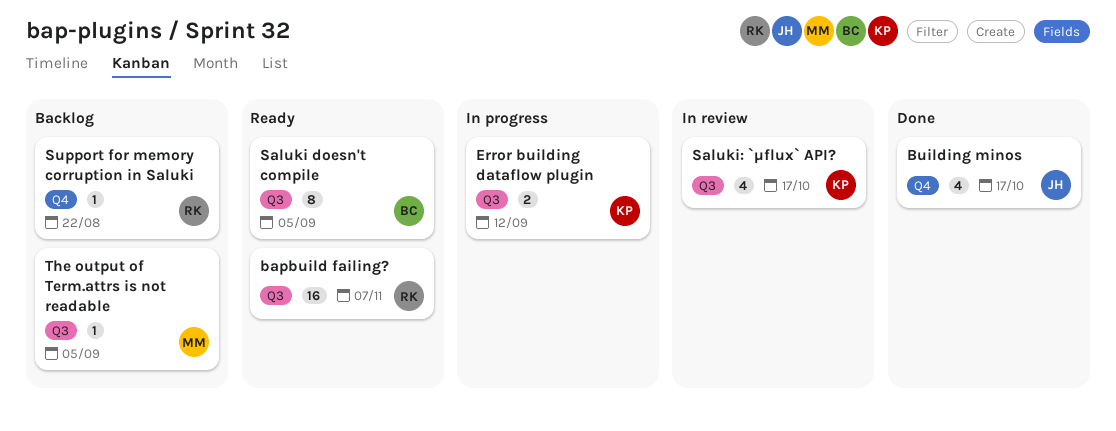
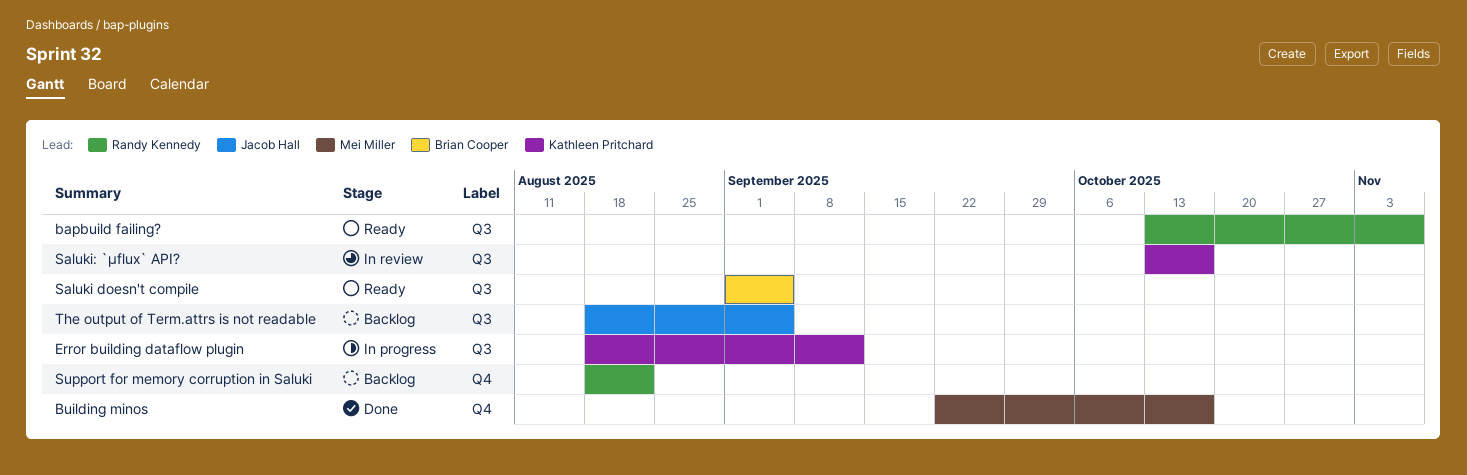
Building minos, owner: Jacob Hall -> Mei Miller
The output of Term.attrs is not readable, owner: Mei Miller -> Jacob Hall

